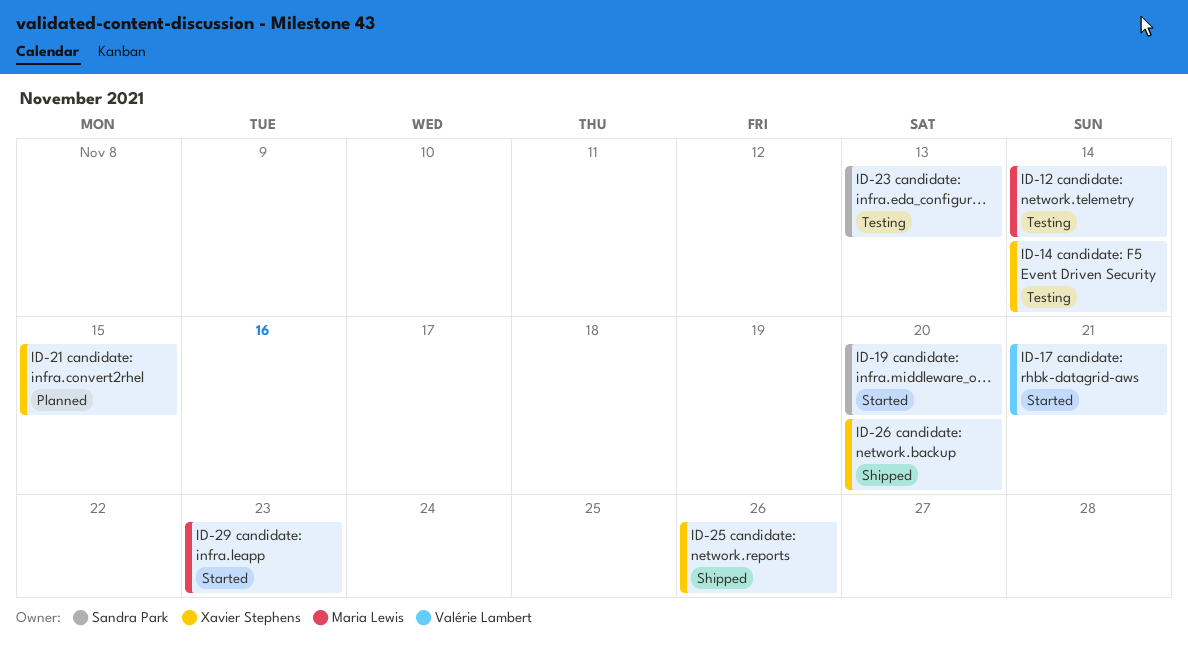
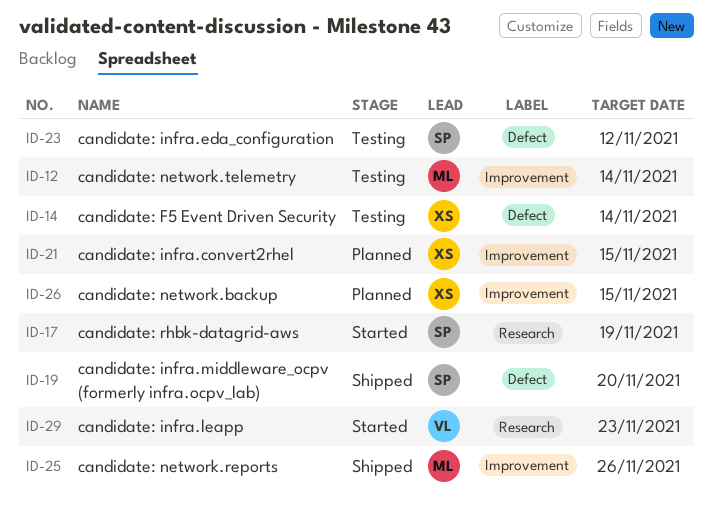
ID-17, owner: Valérie Lambert -> Sandra Park
ID-17, due: Nov 21 -> Nov 19
ID-19, status: Started -> Shipped
ID-23, due: Nov 13 -> Nov 12
ID-25, owner: Xavier Stephens -> Maria Lewis
ID-26, status: Shipped -> Planned
ID-26, due: Nov 20 -> Nov 15
ID-29, owner: Maria Lewis -> Valérie Lambert

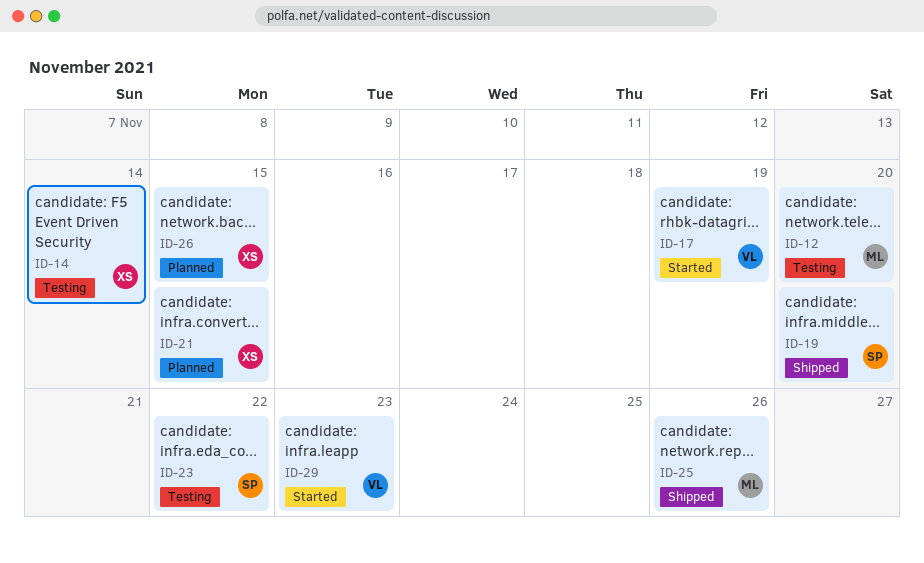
ID-12, due: Nov 14 -> Nov 20
ID-17, owner: SP -> VL
ID-23, due: Nov 12 -> Nov 22

